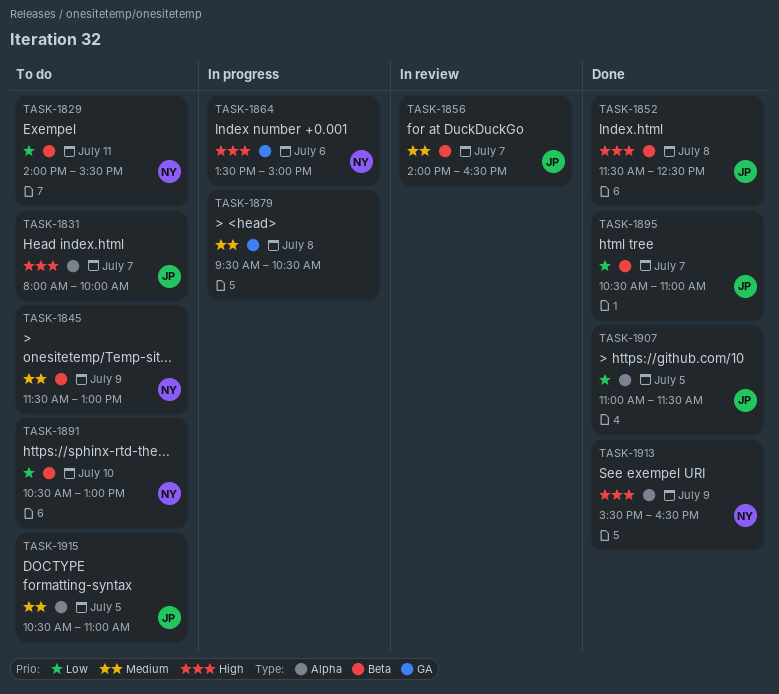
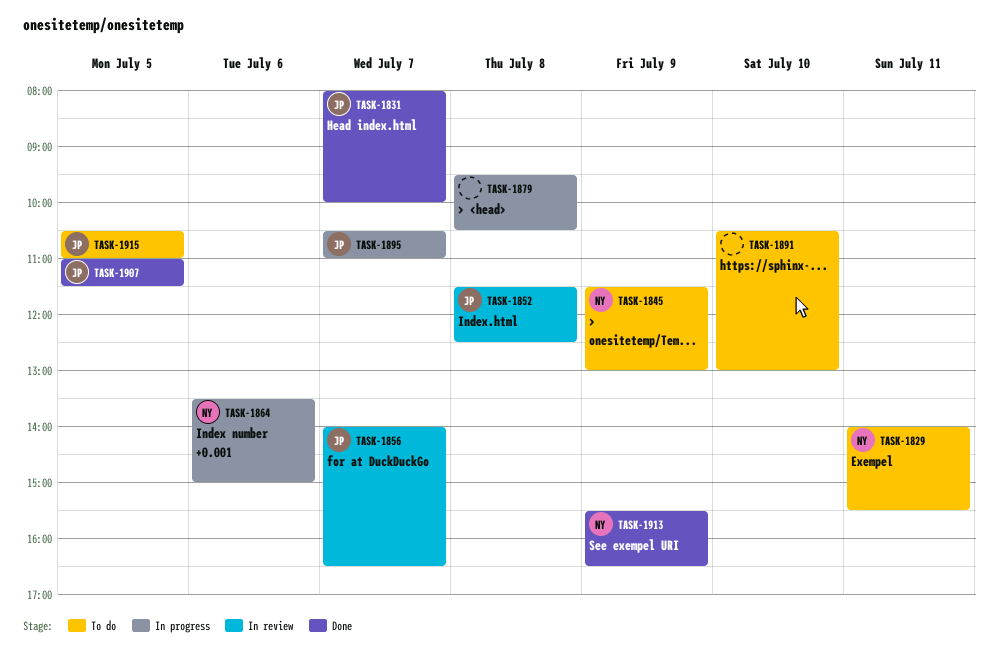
TASK-1831, status: To do -> Done
TASK-1852, status: Done -> In review
TASK-1891, owner: NY -> none
TASK-1895, status: Done -> In progress

